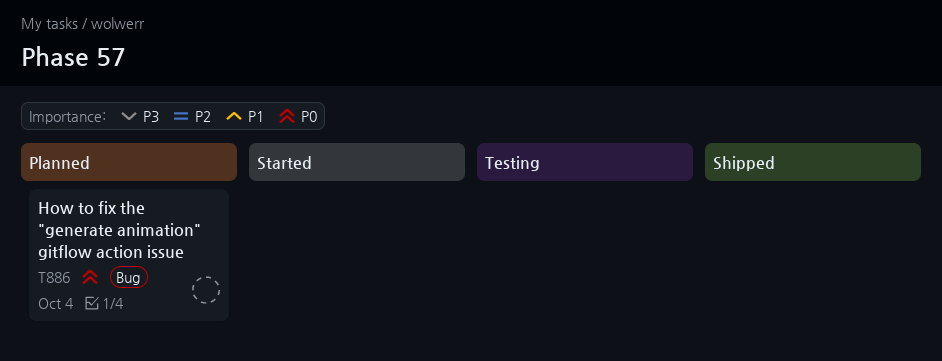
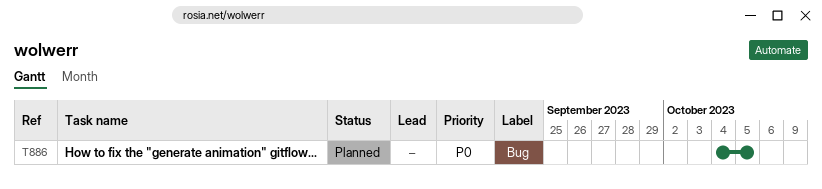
T886, due: Oct 4 -> Oct 5

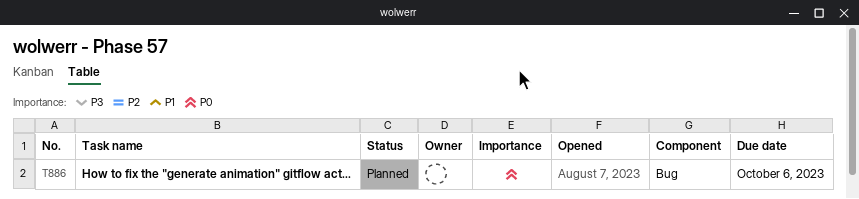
T886, due: Oct 5 -> Oct 6

